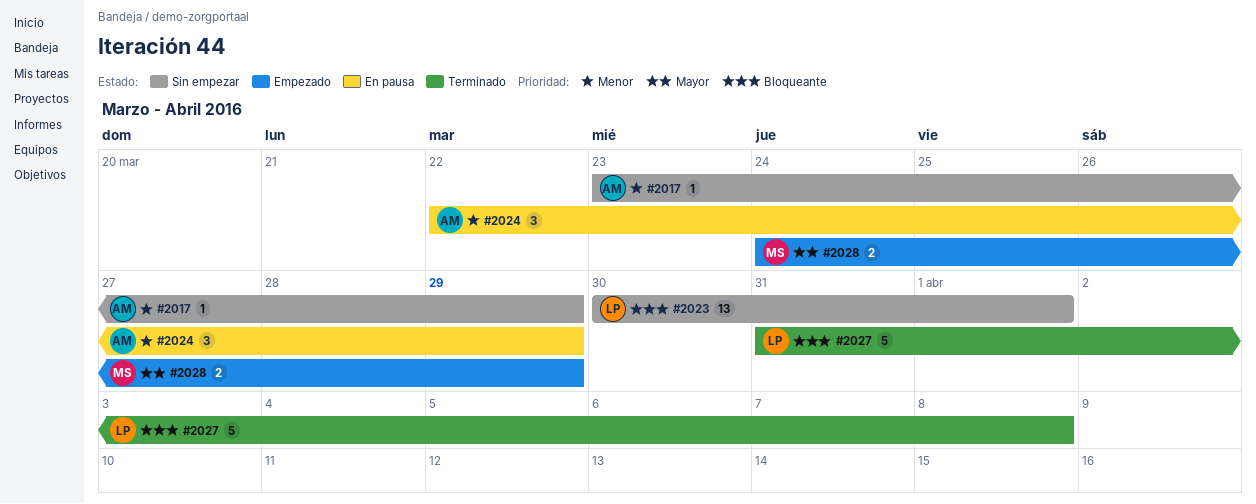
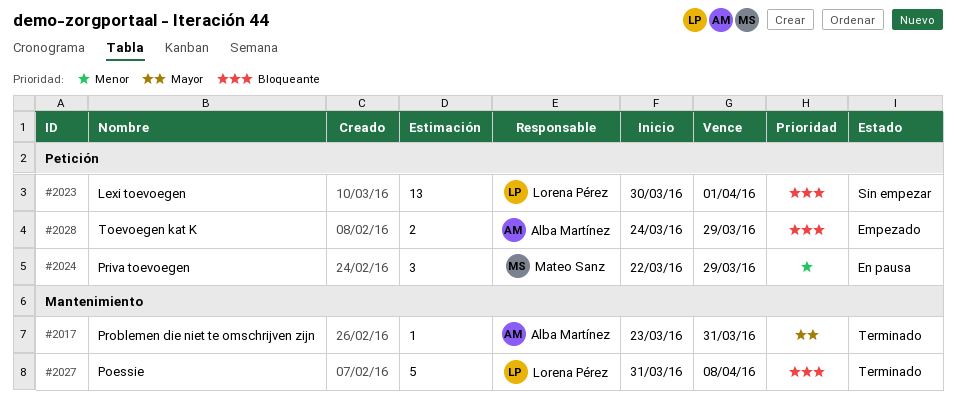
#2017, status: Sin empezar -> Terminado
#2017, priority: Menor -> Mayor
#2017, due: Mar 29 -> Mar 31
#2024, owner: Alba Martínez -> Mateo Sanz
#2028, owner: Mateo Sanz -> Alba Martínez
#2028, priority: Mayor -> Bloqueante

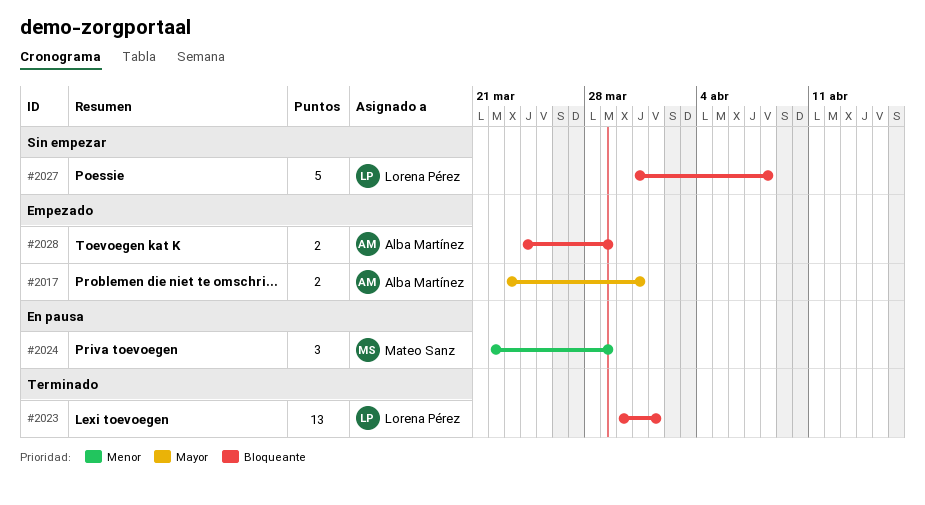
#2017, status: Terminado -> Empezado
#2017, estimate: 1 -> 2
#2023, status: Sin empezar -> Terminado
#2027, status: Terminado -> Sin empezar

